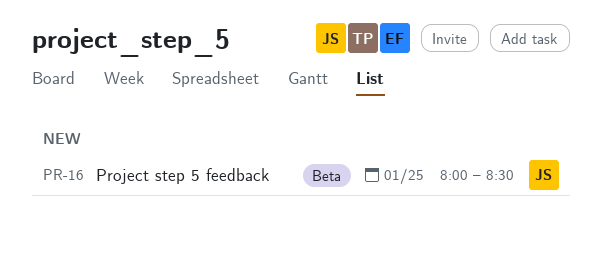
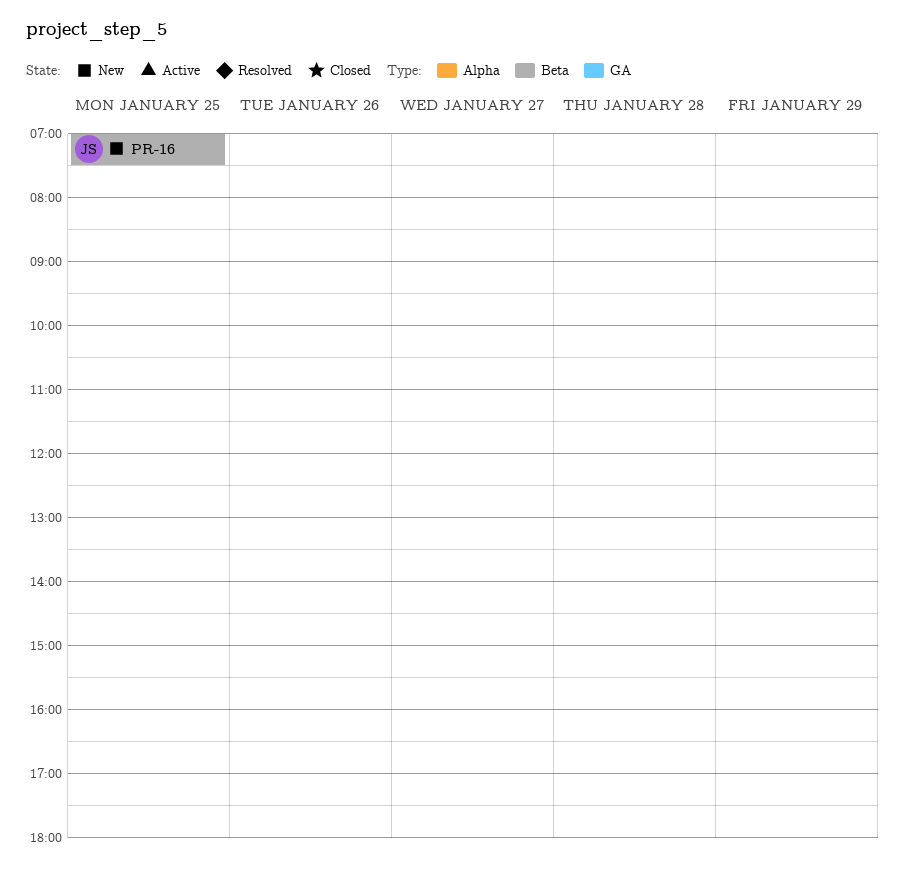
PR-16, begins: 08:00 -> 07:00
PR-16, ends: 08:30 -> 07:30

